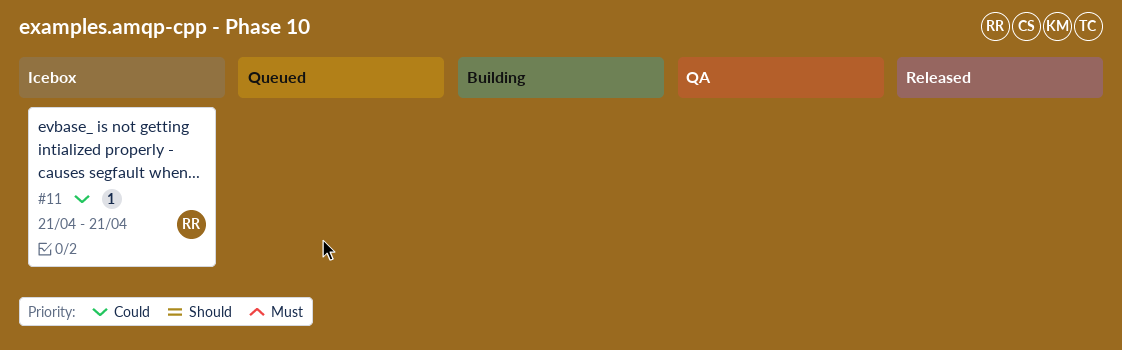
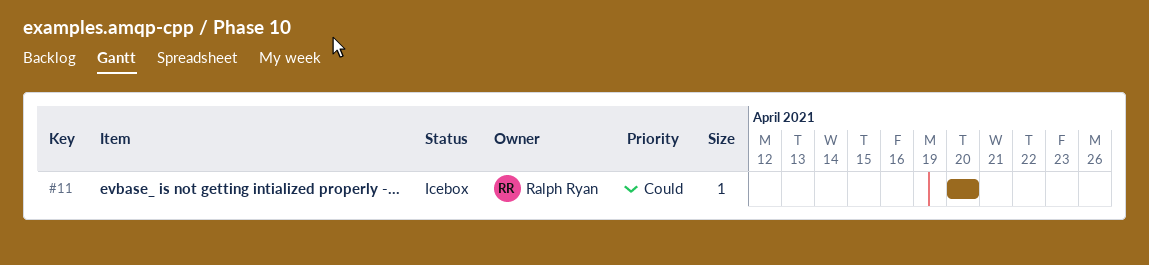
#11, start: Apr 21 -> Apr 20
#11, due: Apr 21 -> Apr 20

